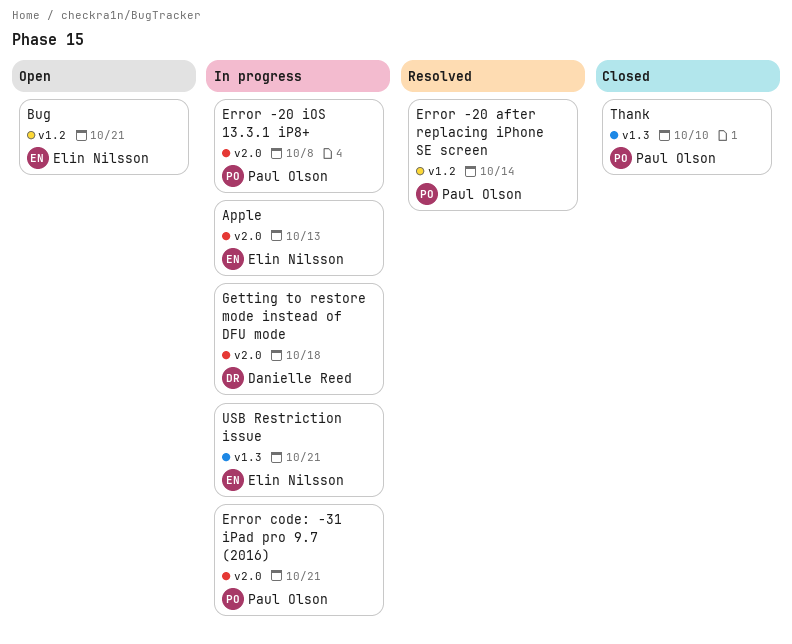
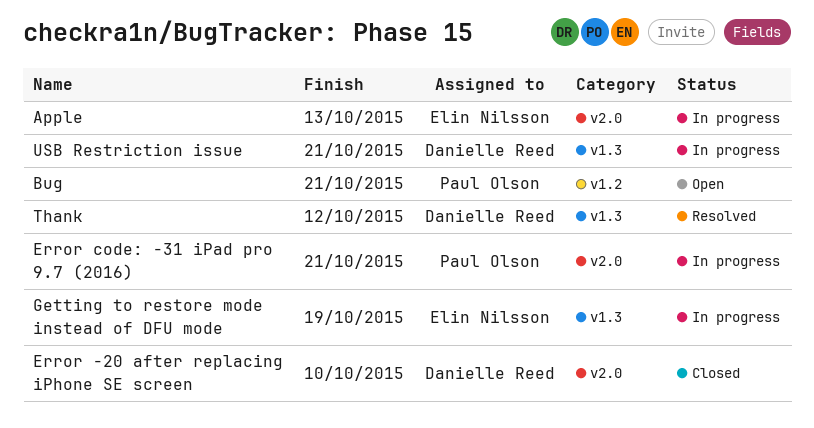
Bug, owner: Elin Nilsson -> Paul Olson
Error -20 after replacing iPhone SE screen, status: Resolved -> Closed
Error -20 after replacing iPhone SE screen, owner: Paul Olson -> Danielle Reed
Error -20 after replacing iPhone SE screen, label: v1.2 -> v2.0
Error -20 after replacing iPhone SE screen, due: Oct 14 -> Oct 10
Error -20 iOS 13.3.1 iP8+: present -> none
Getting to restore mode instead of DFU mode, owner: Danielle Reed -> Elin Nilsson
Getting to restore mode instead of DFU mode, label: v2.0 -> v1.3
Getting to restore mode instead of DFU mode, due: Oct 18 -> Oct 19
Thank, status: Closed -> Resolved
Thank, owner: Paul Olson -> Danielle Reed
Thank, due: Oct 10 -> Oct 12
USB Restriction issue, owner: Elin Nilsson -> Danielle Reed

